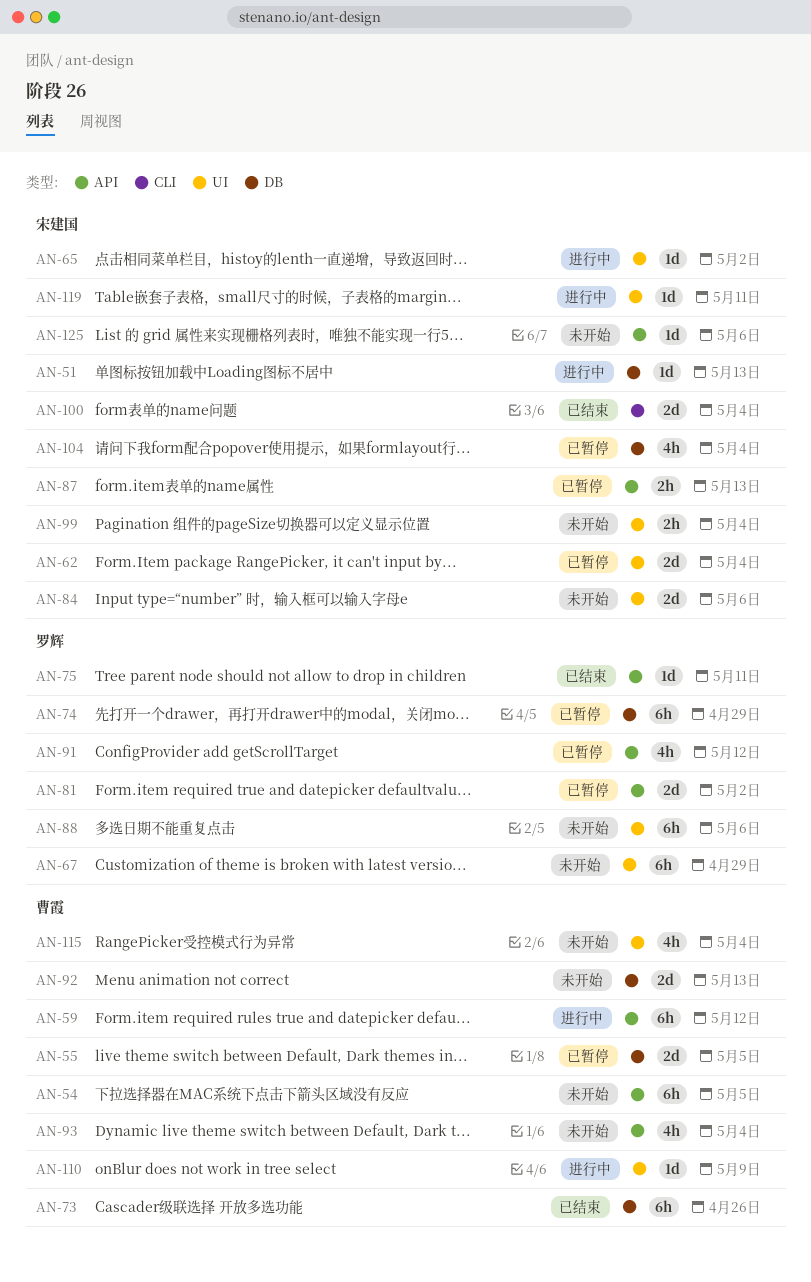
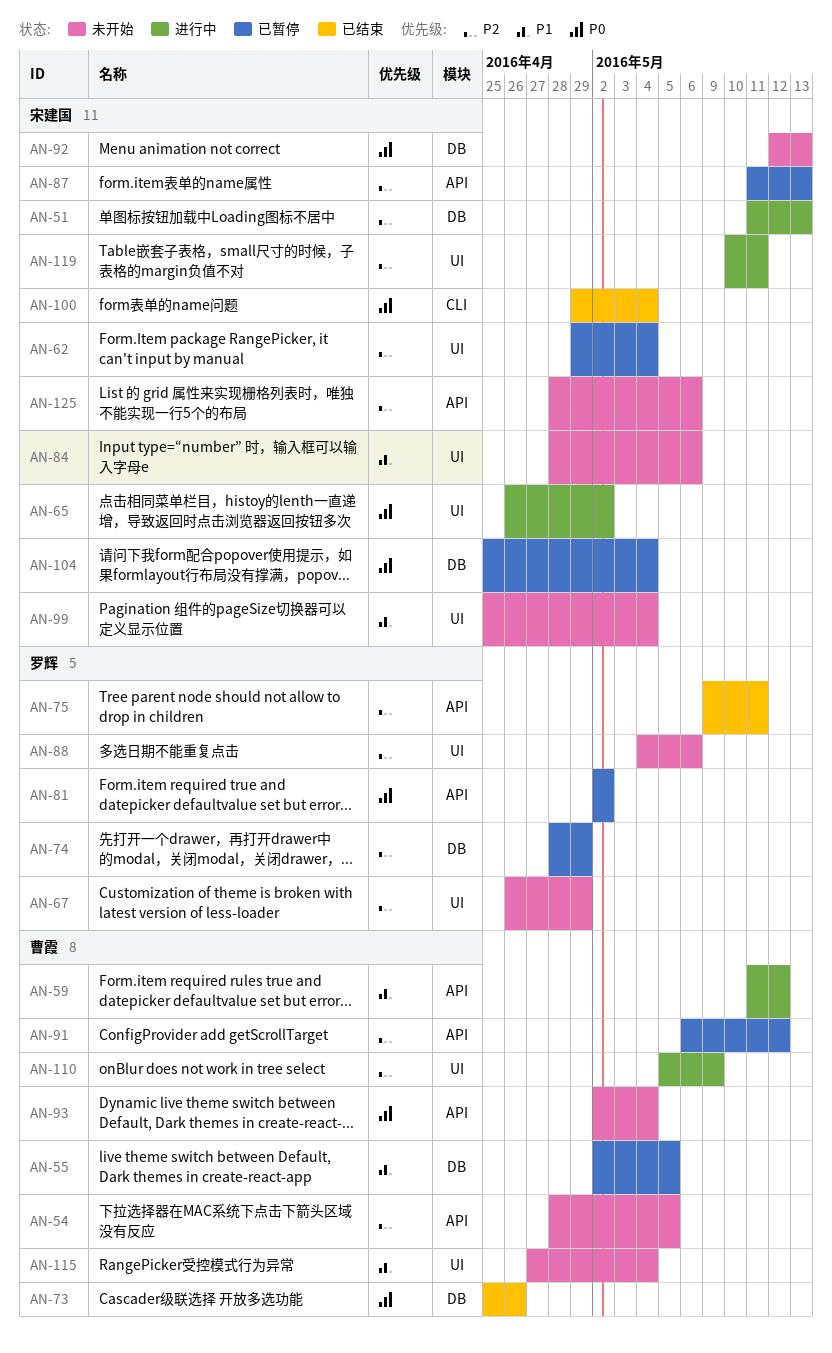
AN-91, owner: 罗辉 -> 曹霞
AN-92, owner: 曹霞 -> 宋建国

